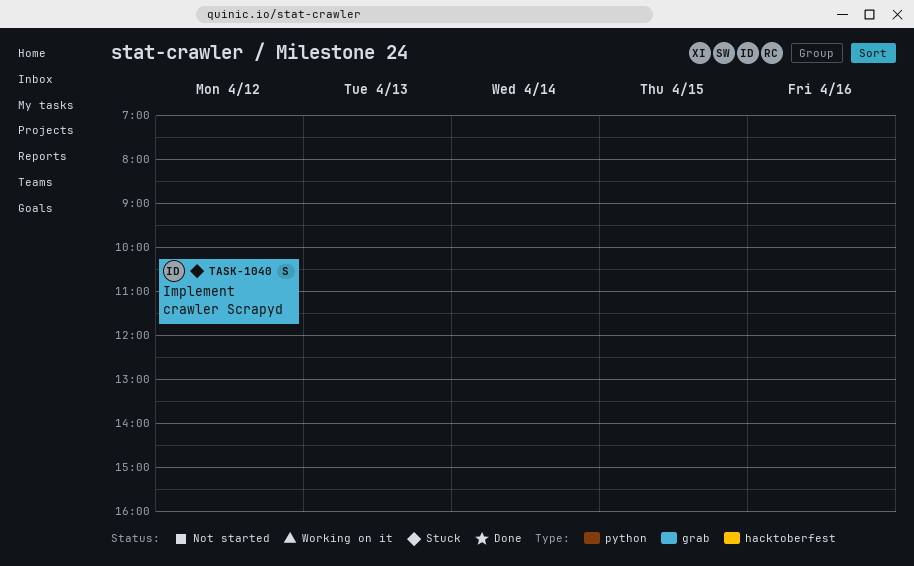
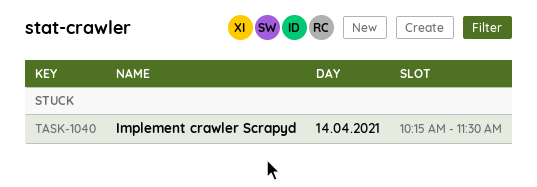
TASK-1040, day: Apr 12 -> Apr 14
TASK-1040, ends: 11:45 -> 11:30

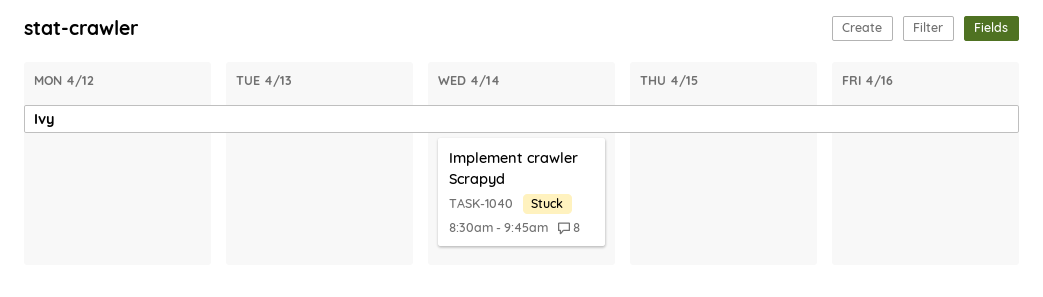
TASK-1040, begins: 10:15 -> 08:30
TASK-1040, ends: 11:30 -> 09:45

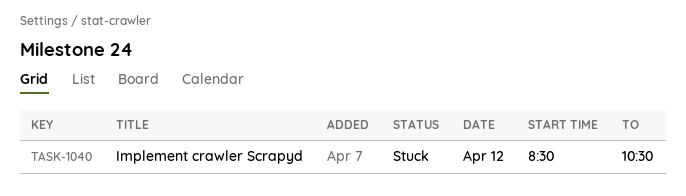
TASK-1040, day: Apr 14 -> Apr 12
TASK-1040, ends: 09:45 -> 10:30

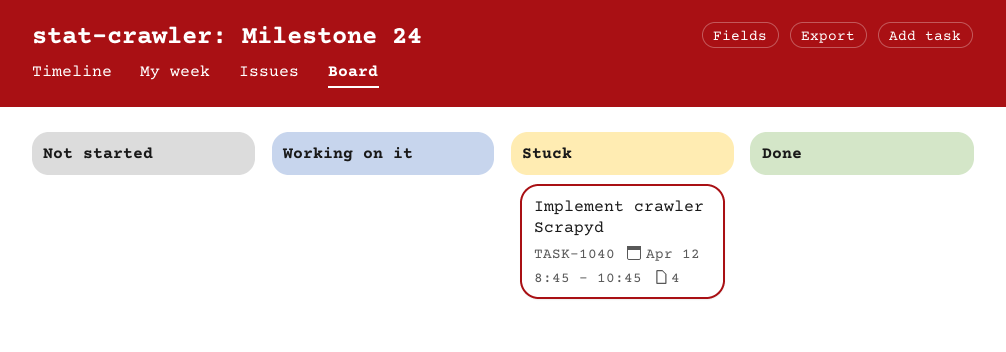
TASK-1040, begins: 08:30 -> 08:45
TASK-1040, ends: 10:30 -> 10:45

